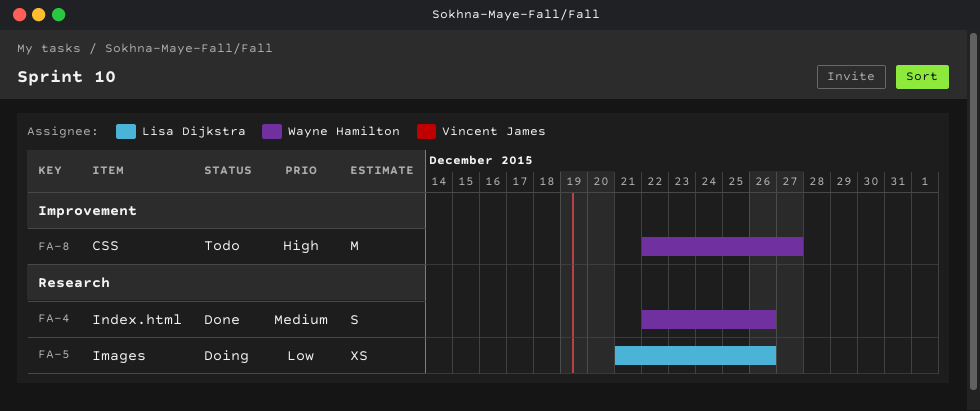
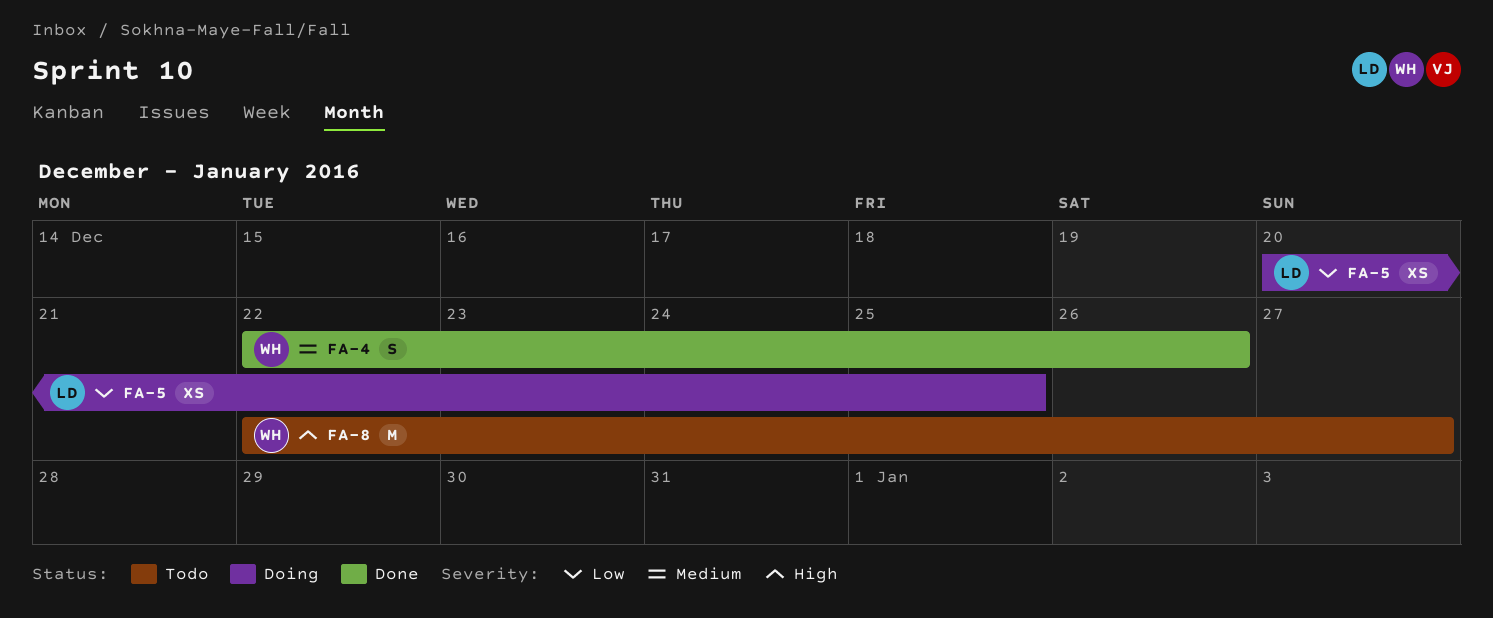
FA-5, start: Dec 21 -> Dec 20
FA-5, due: Dec 26 -> Dec 25

